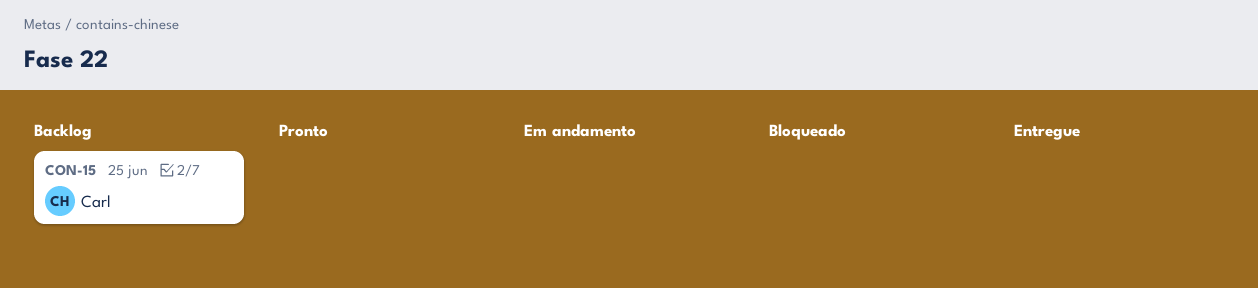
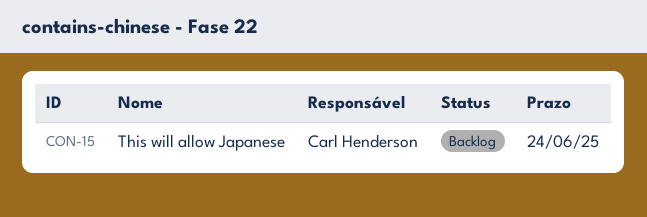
CON-15, due: Jun 25 -> Jun 24

